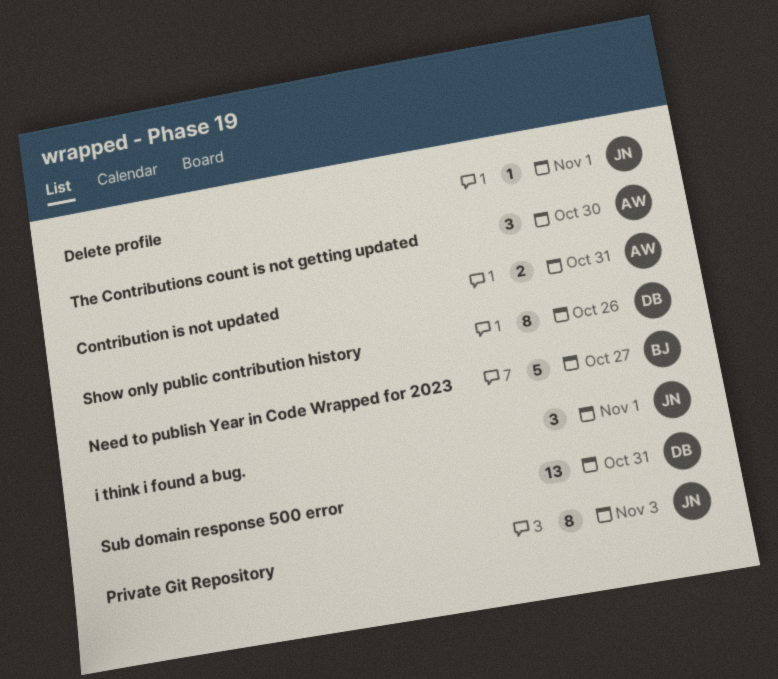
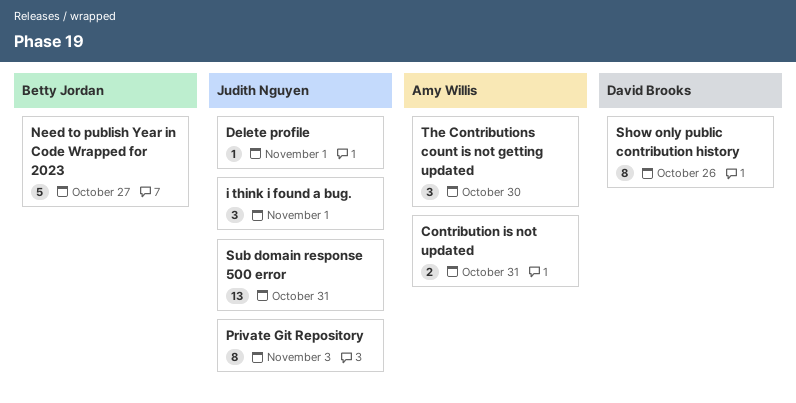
Sub domain response 500 error, owner: David Brooks -> Judith Nguyen

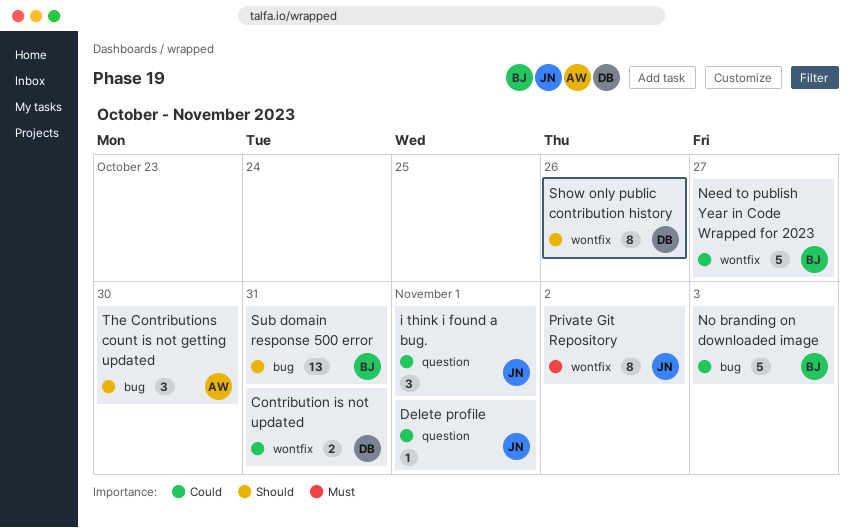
Contribution is not updated, owner: Amy Willis -> David Brooks
No branding on downloaded image: none -> present
Private Git Repository, due: Nov 3 -> Nov 2
Sub domain response 500 error, owner: Judith Nguyen -> Betty Jordan

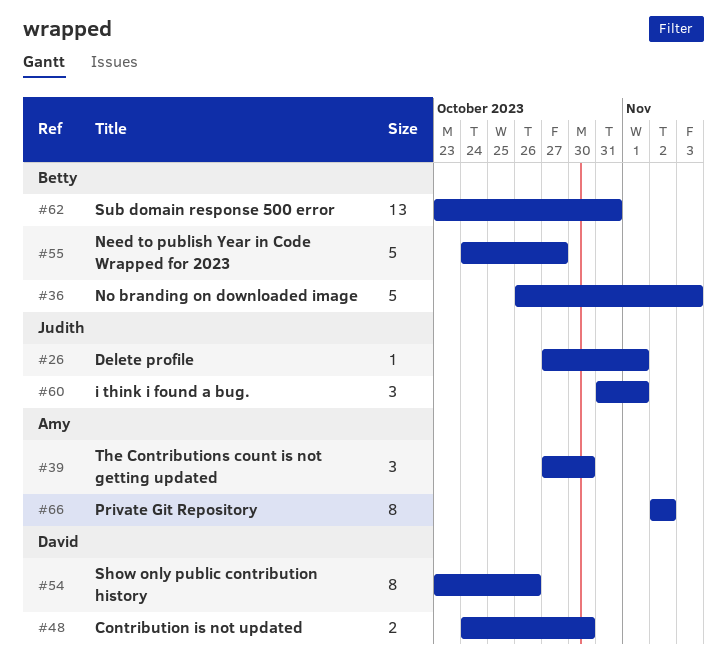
Contribution is not updated, due: Oct 31 -> Oct 30
Private Git Repository, owner: Judith -> Amy

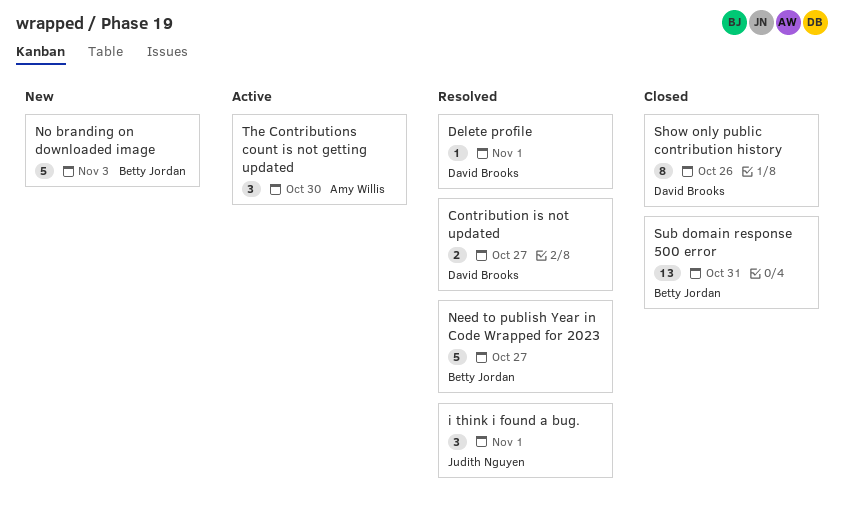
Contribution is not updated, due: Oct 30 -> Oct 27
Delete profile, owner: Judith Nguyen -> David Brooks
Private Git Repository: present -> none

